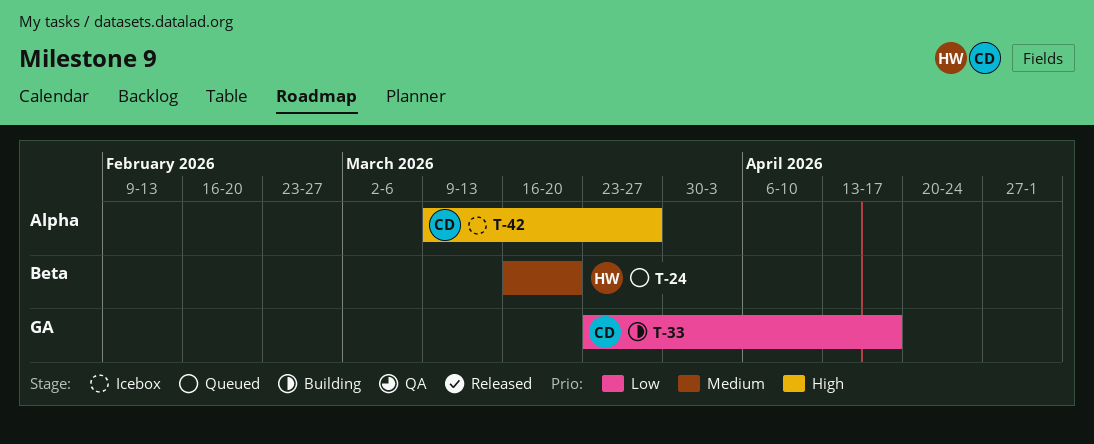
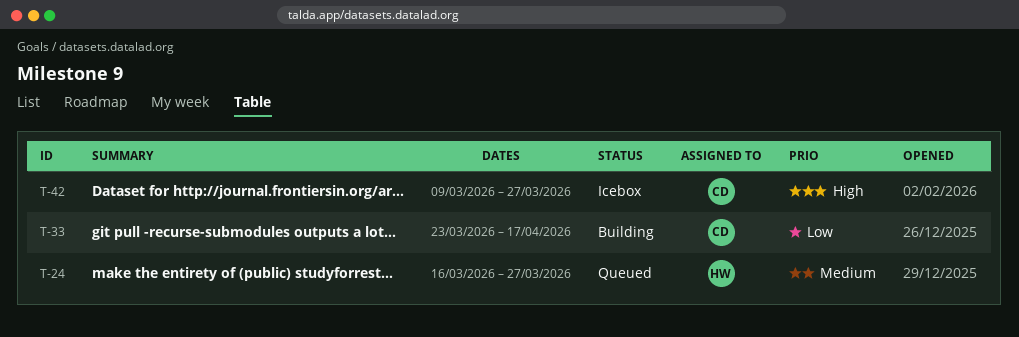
T-24, due: Mar 20 -> Mar 27

